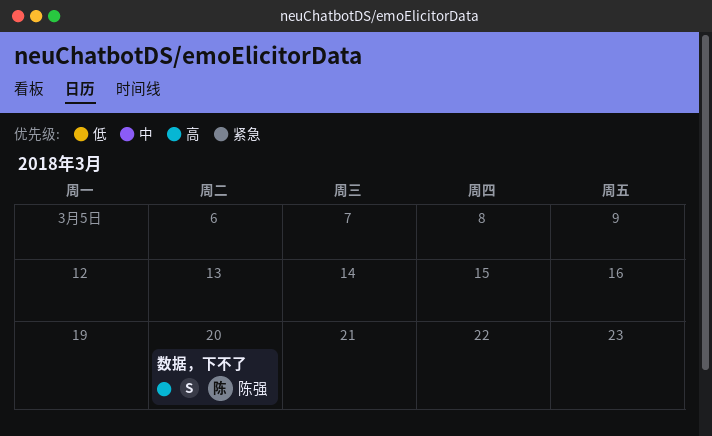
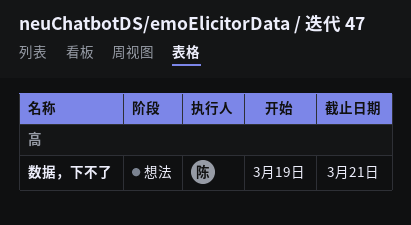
数据，下不了, due: Mar 20 -> Mar 21

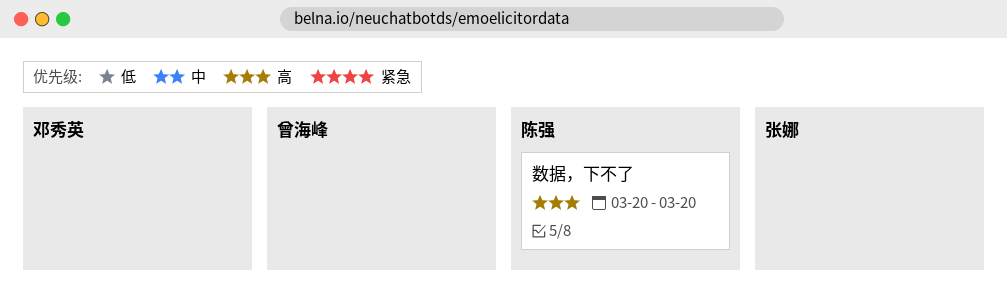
数据，下不了, start: Mar 19 -> Mar 20
数据，下不了, due: Mar 21 -> Mar 20

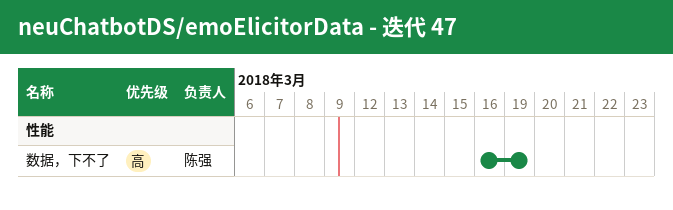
数据，下不了, start: Mar 20 -> Mar 16
数据，下不了, due: Mar 20 -> Mar 19

